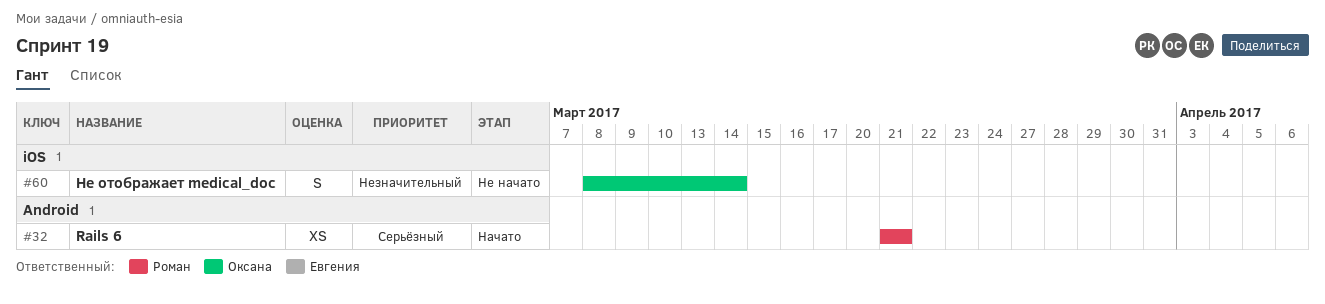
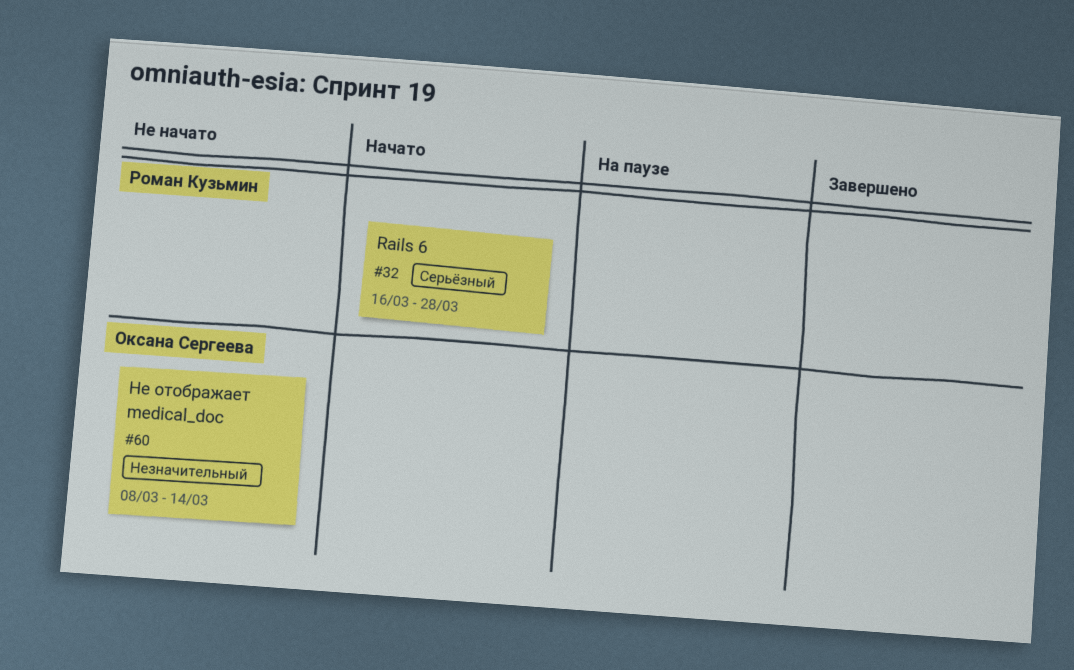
#32, start: Mar 21 -> Mar 16
#32, due: Mar 21 -> Mar 28

